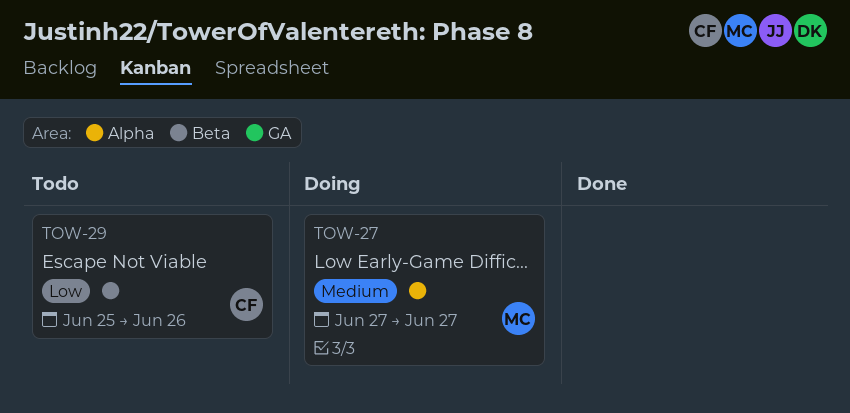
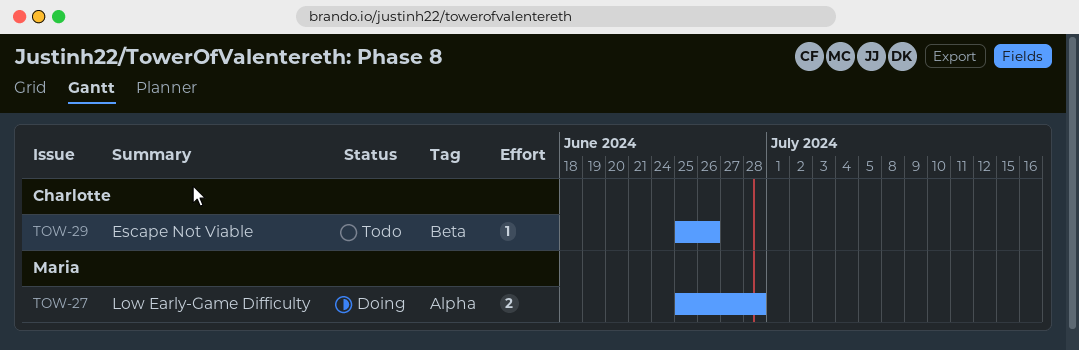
TOW-27, start: Jun 27 -> Jun 25
TOW-27, due: Jun 27 -> Jun 28

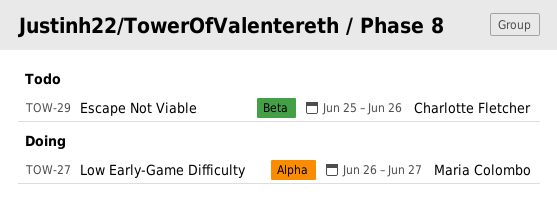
TOW-27, start: Jun 25 -> Jun 26
TOW-27, due: Jun 28 -> Jun 27

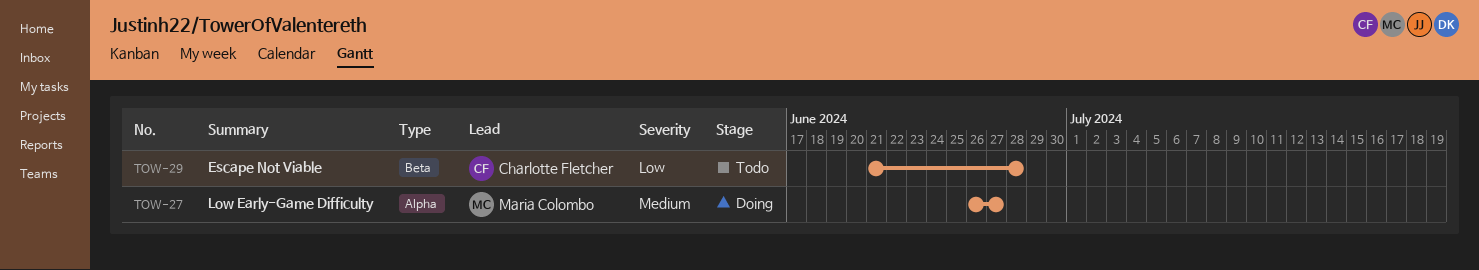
TOW-29, start: Jun 25 -> Jun 21
TOW-29, due: Jun 26 -> Jun 28

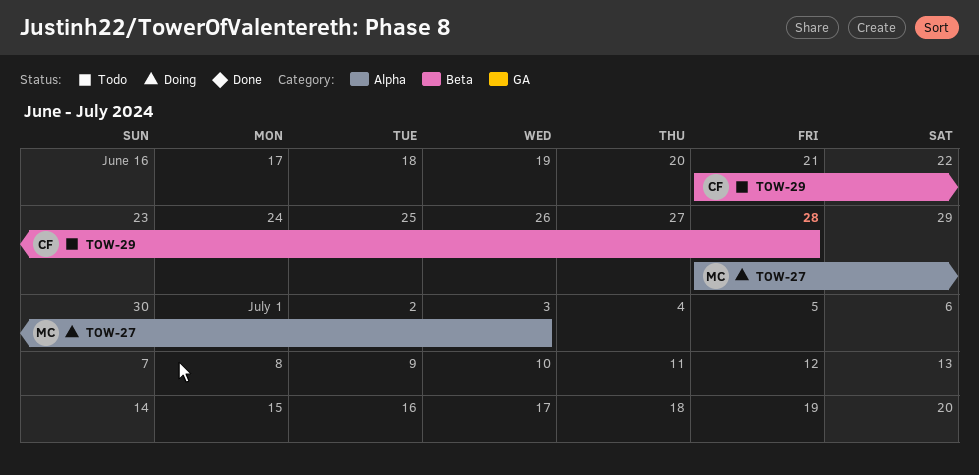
TOW-27, start: Jun 26 -> Jun 28
TOW-27, due: Jun 27 -> Jul 3

